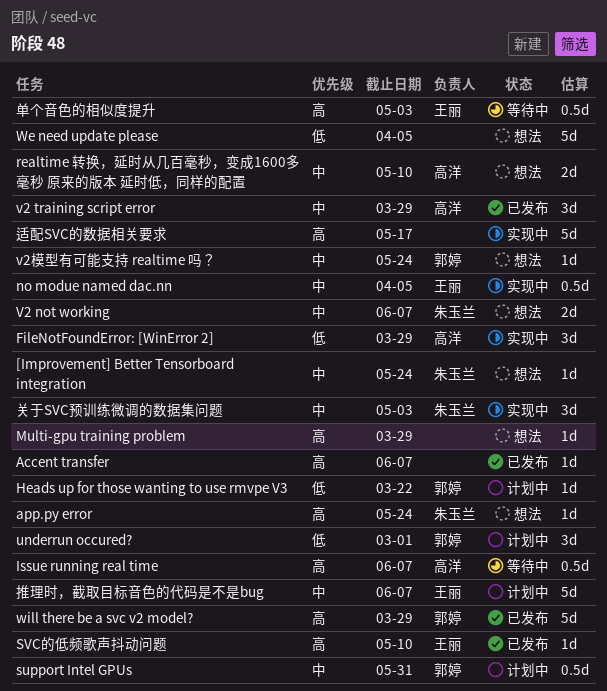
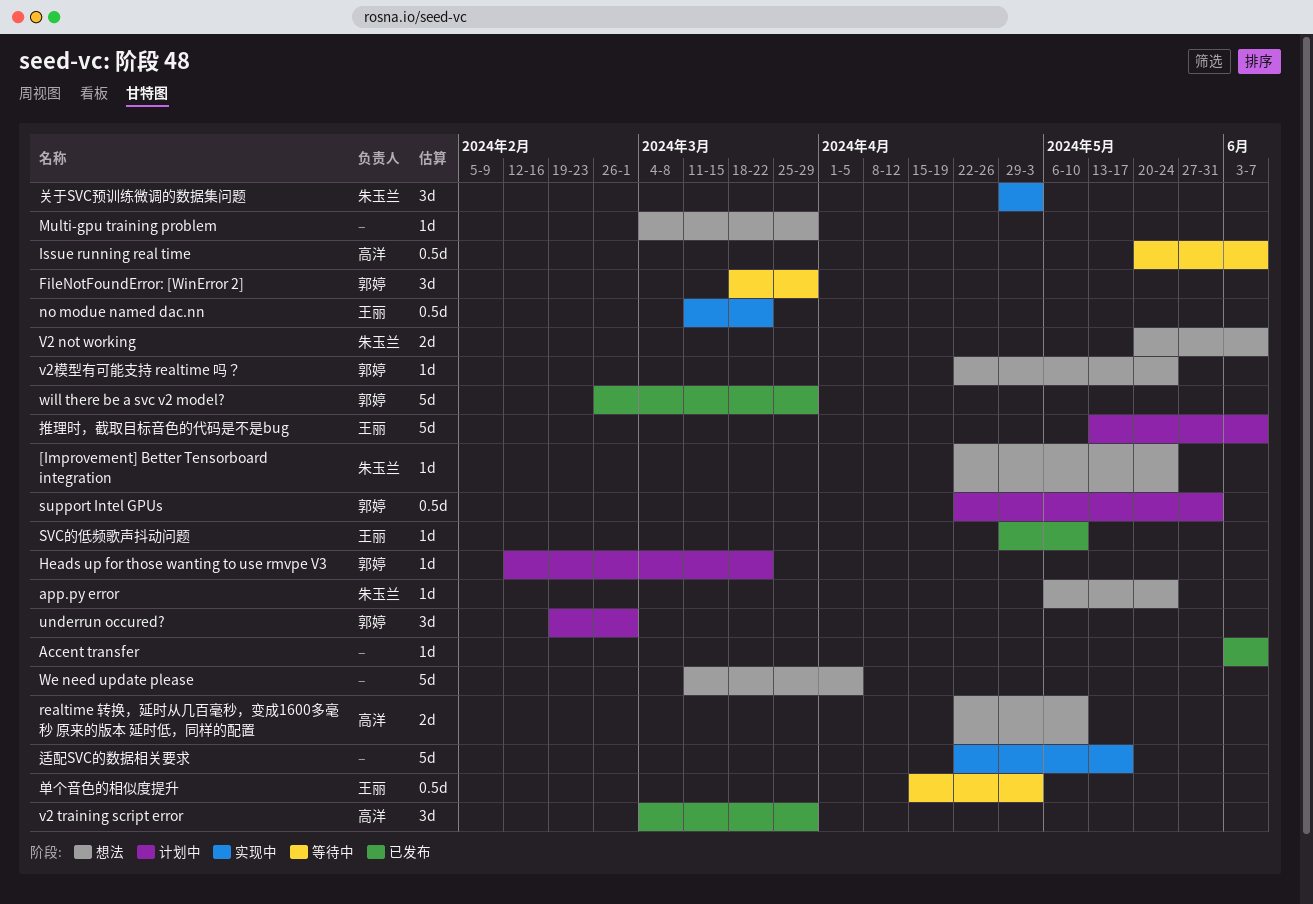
FileNotFoundError: [WinError 2], status: 实现中 -> 等待中
FileNotFoundError: [WinError 2], owner: 高洋 -> 郭婷
no modue named dac.nn, due: Apr 5 -> Mar 22

